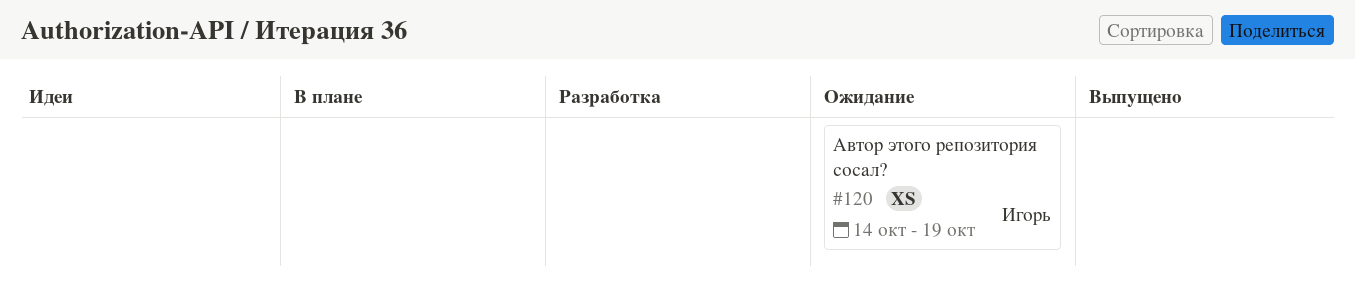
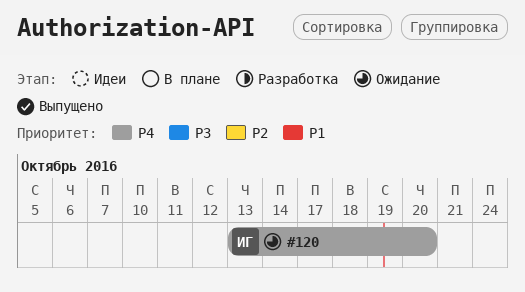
#120, start: Oct 14 -> Oct 13
#120, due: Oct 19 -> Oct 20

